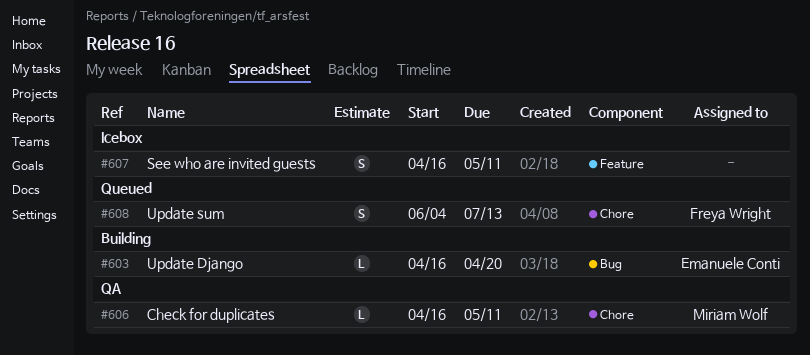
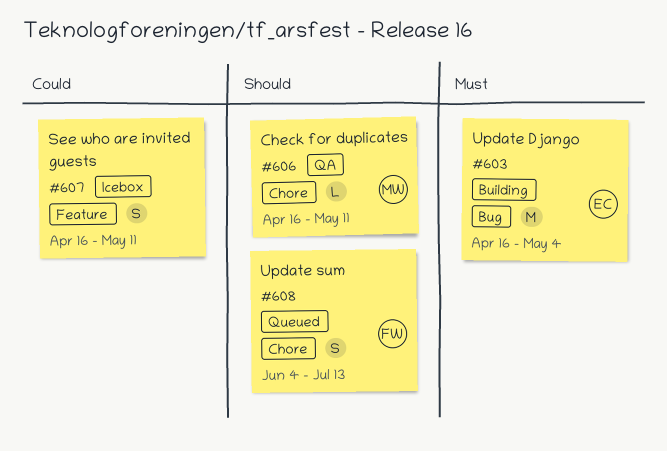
#603, estimate: L -> M
#603, due: Apr 20 -> May 4

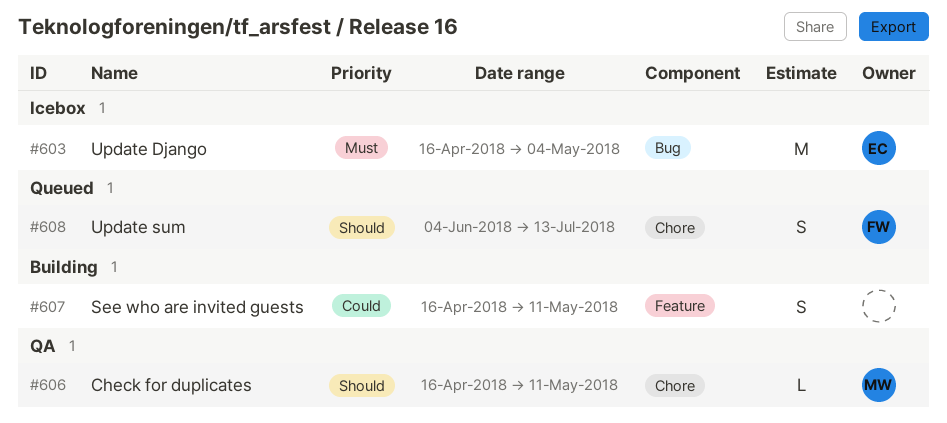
#603, status: Building -> Icebox
#607, status: Icebox -> Building

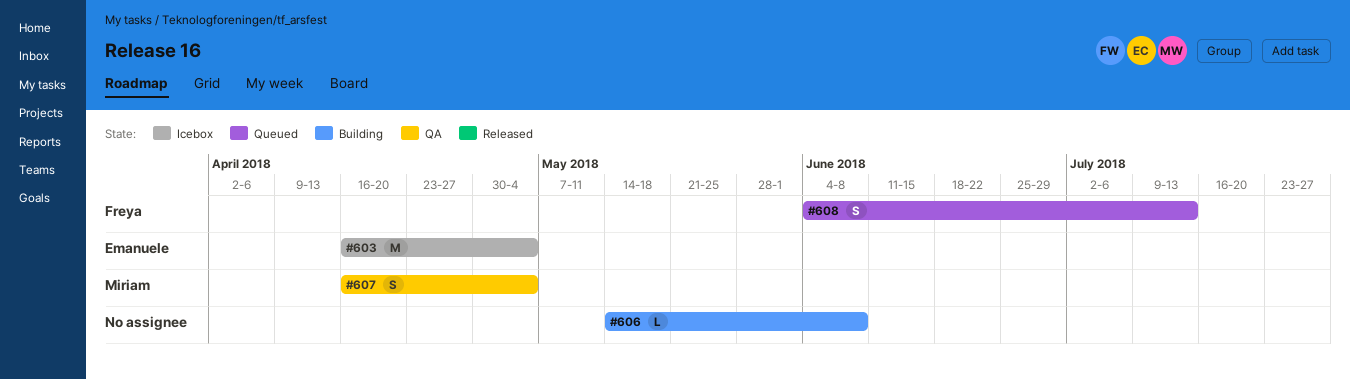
#606, status: QA -> Building
#606, owner: Miriam -> none
#606, start: Apr 16 -> May 14
#606, due: May 11 -> Jun 8
#607, status: Building -> QA
#607, owner: none -> Miriam
#607, due: May 11 -> May 4

